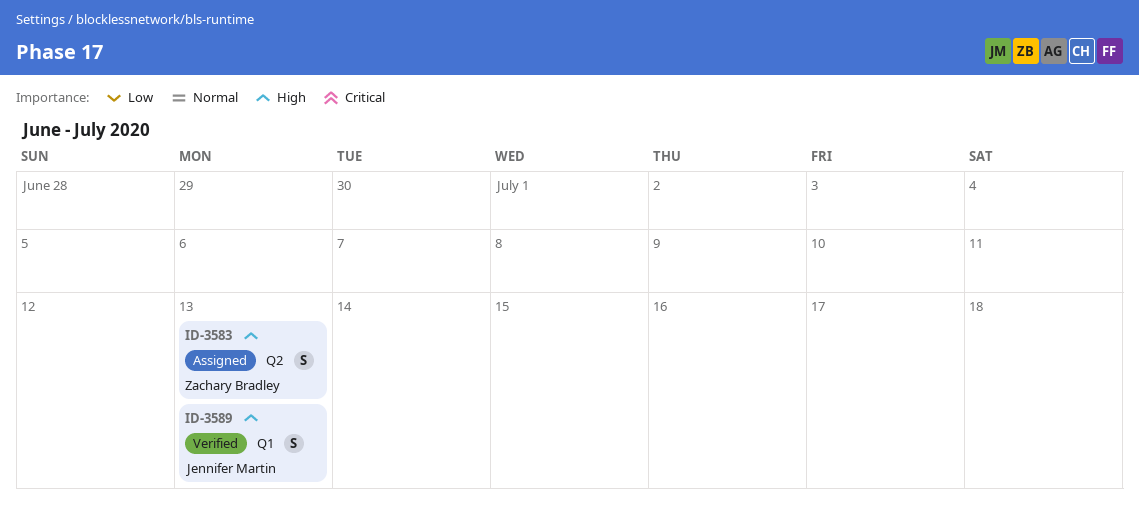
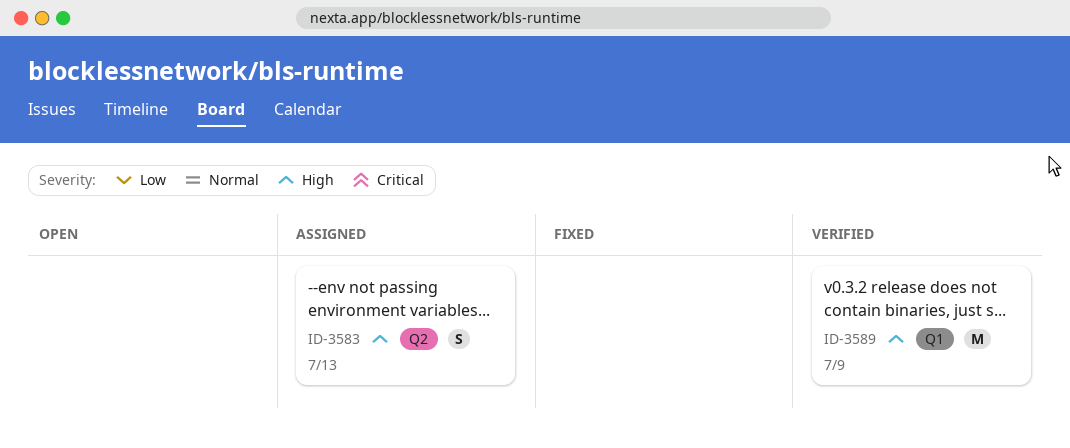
ID-3589, estimate: S -> M
ID-3589, due: Jul 13 -> Jul 9

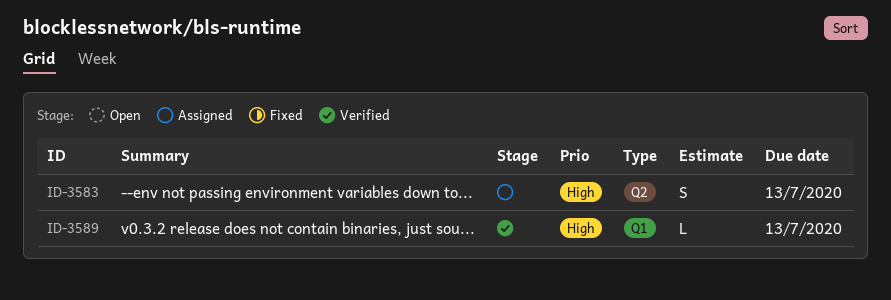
ID-3589, estimate: M -> L
ID-3589, due: Jul 9 -> Jul 13

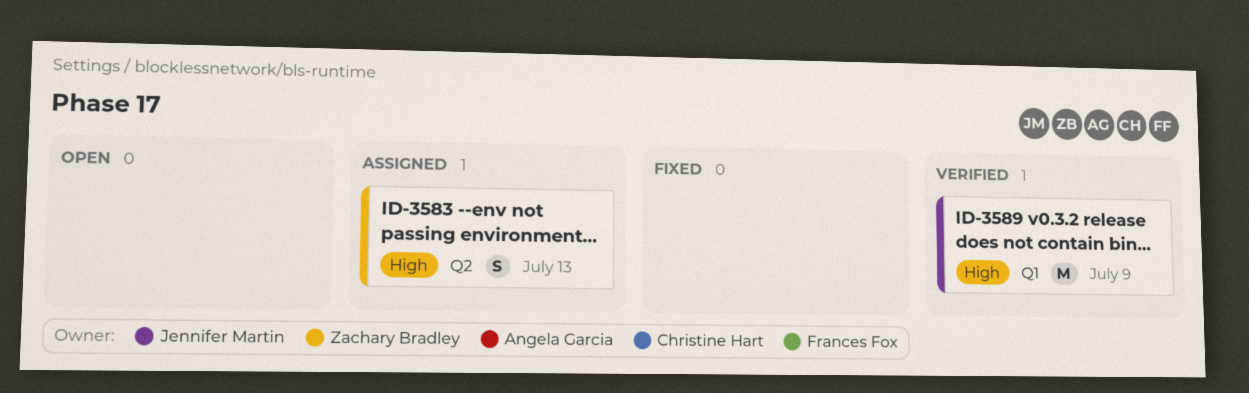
ID-3589, estimate: L -> M
ID-3589, due: Jul 13 -> Jul 9

